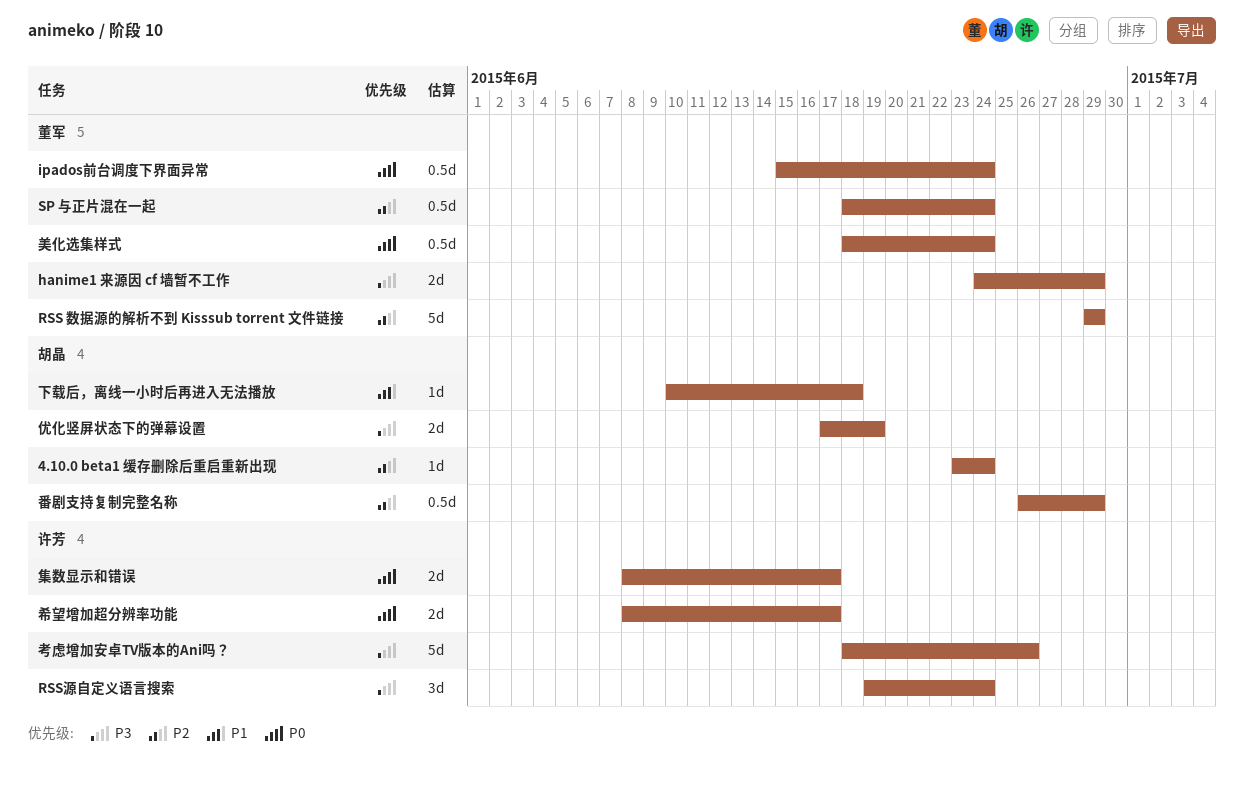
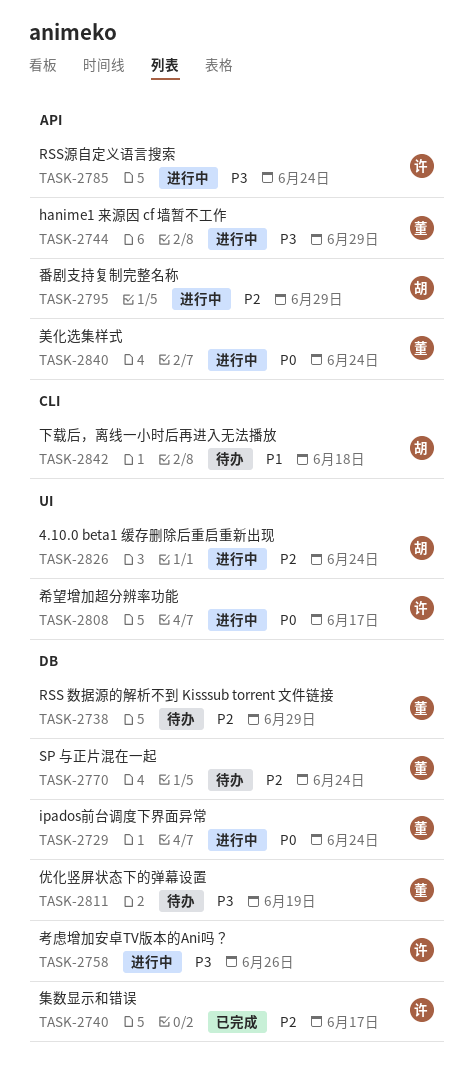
优化竖屏状态下的弹幕设置, owner: 胡晶 -> 董军
集数显示和错误, priority: P0 -> P2

